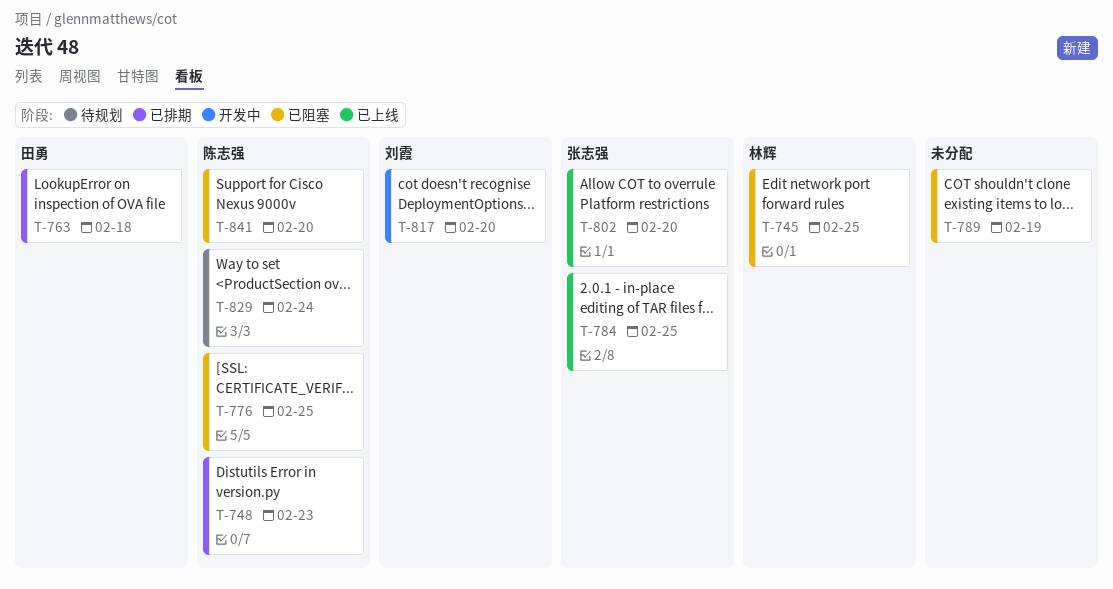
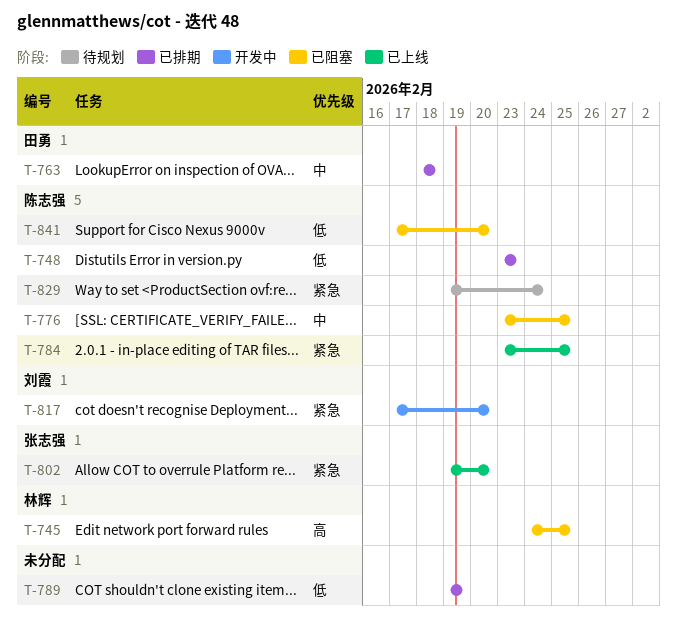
T-784, owner: 张志强 -> 陈志强
T-789, status: 已阻塞 -> 已排期

